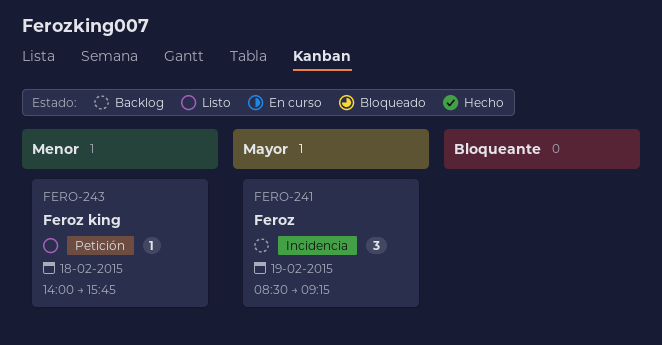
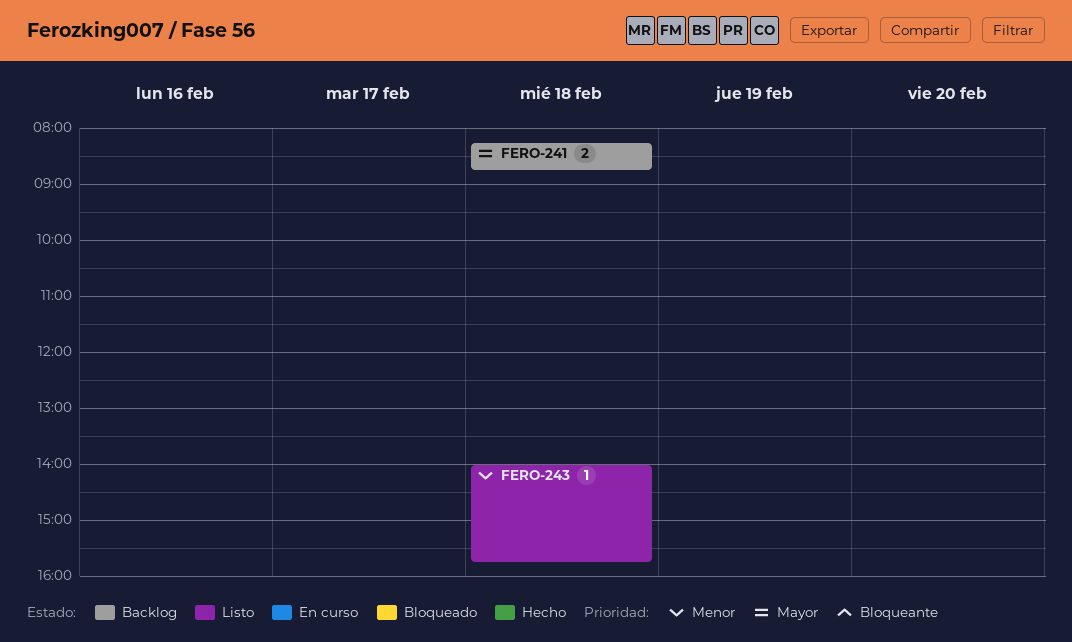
FERO-241, estimate: 3 -> 2
FERO-241, day: Feb 19 -> Feb 18
FERO-241, begins: 08:30 -> 08:15
FERO-241, ends: 09:15 -> 08:45

